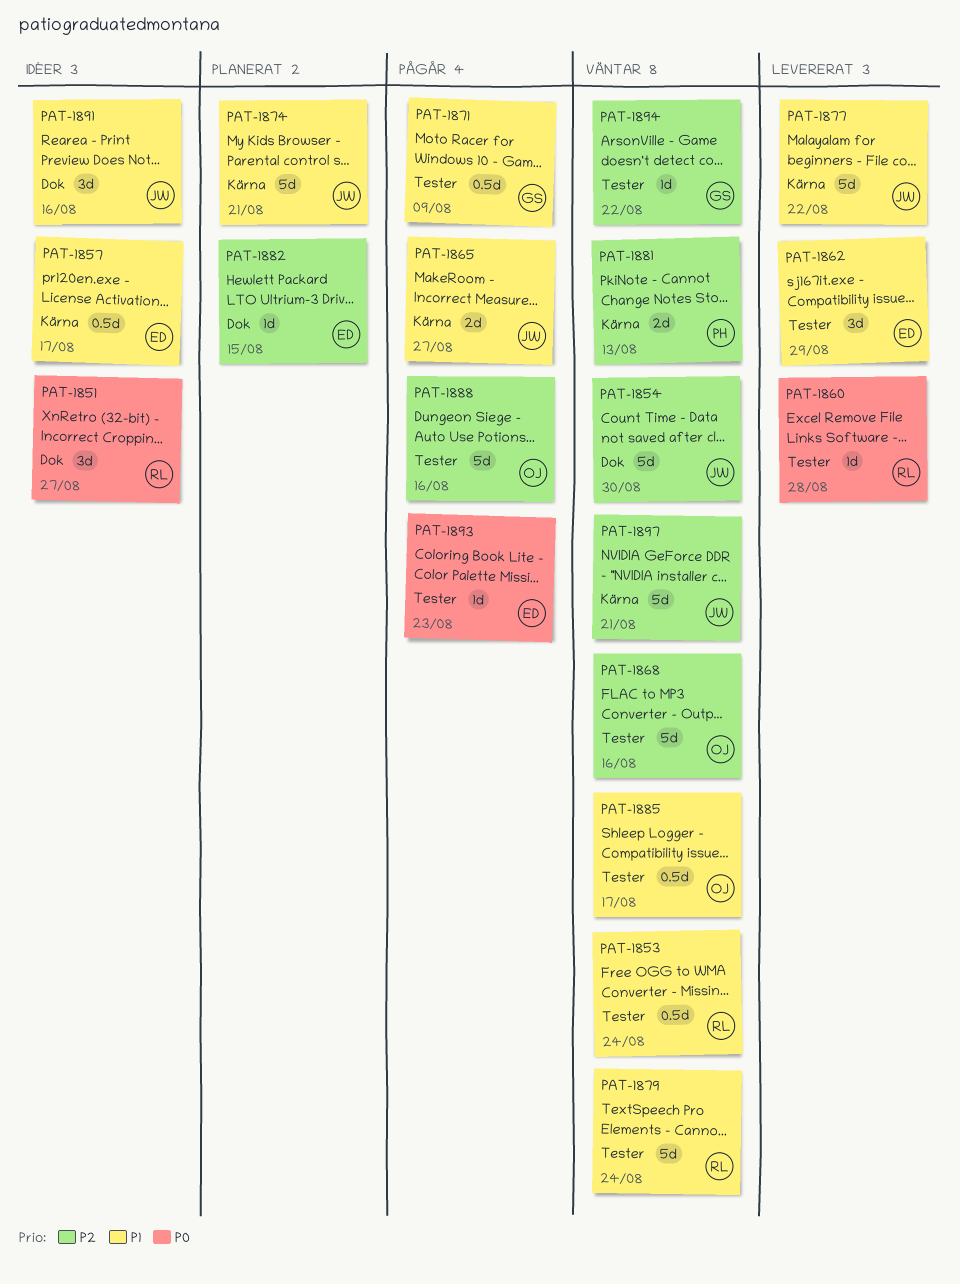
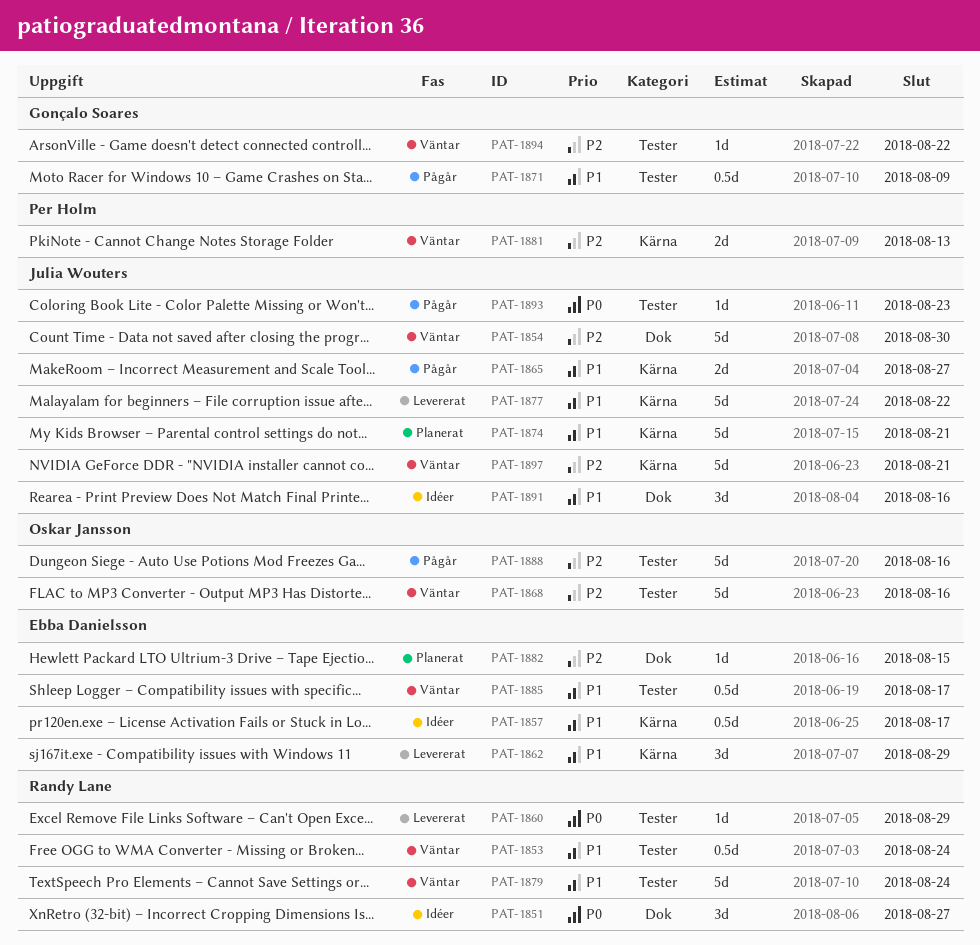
PAT-1860, due: Aug 28 -> Aug 29
PAT-1862, label: Tester -> Kärna
PAT-1885, owner: Oskar Jansson -> Ebba Danielsson
PAT-1893, owner: Ebba Danielsson -> Julia Wouters

